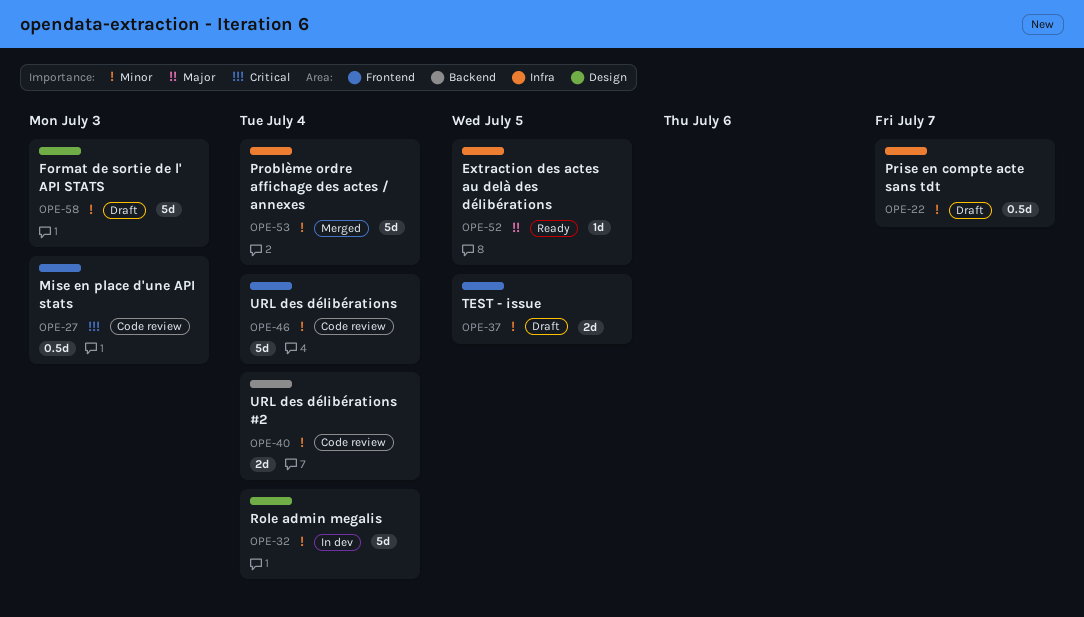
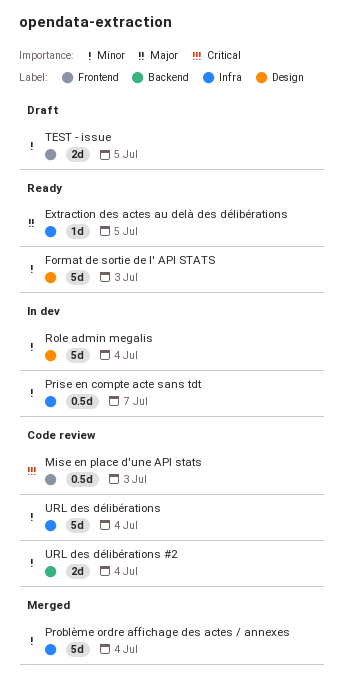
Format de sortie de l' API STATS, status: Draft -> Ready
Prise en compte acte sans tdt, status: Draft -> In dev
URL des délibérations, label: Frontend -> Infra

